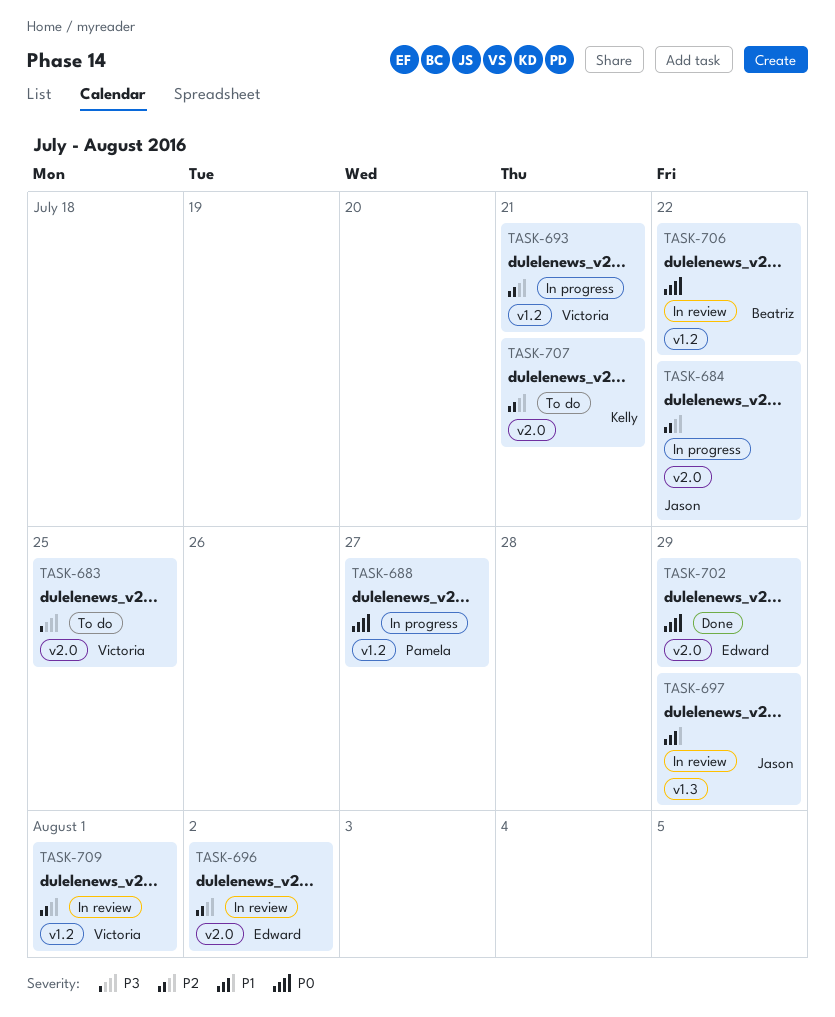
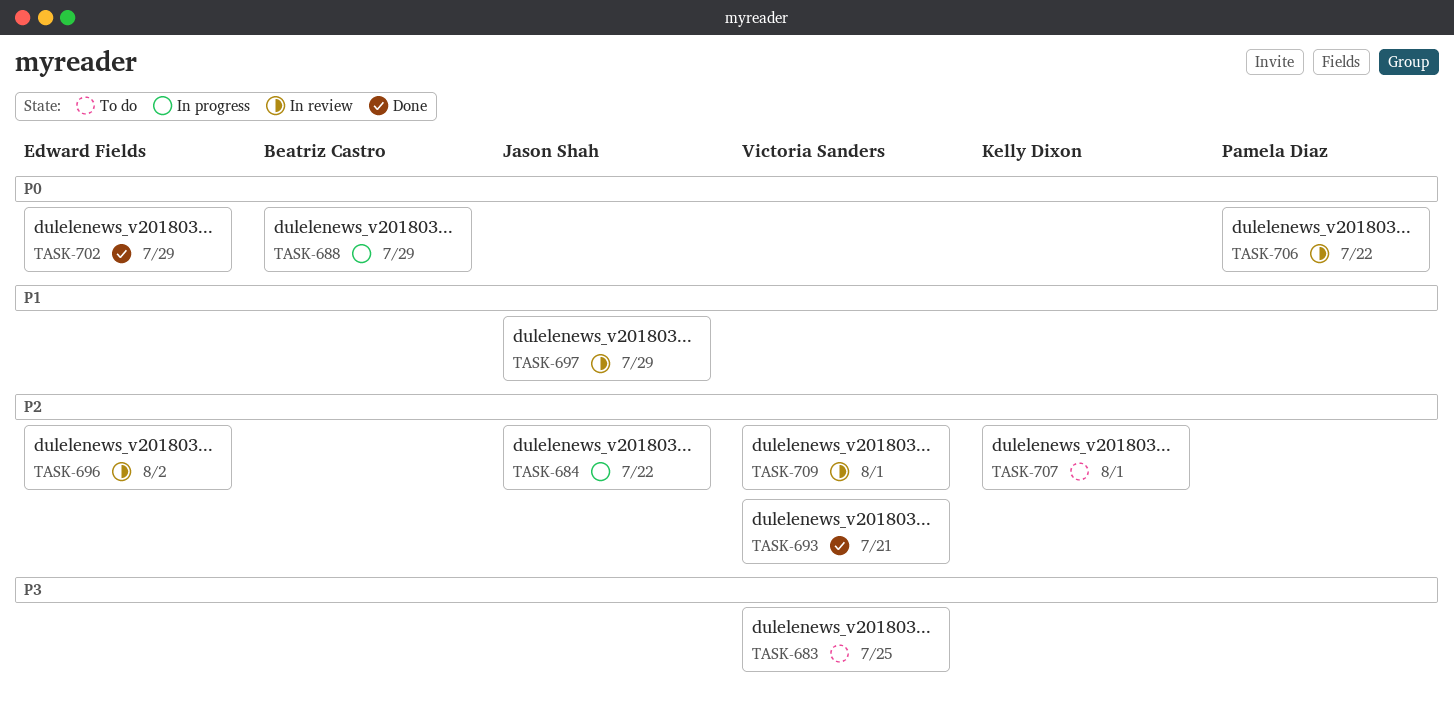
TASK-688, owner: Pamela Diaz -> Beatriz Castro
TASK-688, due: Jul 27 -> Jul 29
TASK-693, status: In progress -> Done
TASK-706, owner: Beatriz Castro -> Pamela Diaz
TASK-707, due: Jul 21 -> Aug 1

